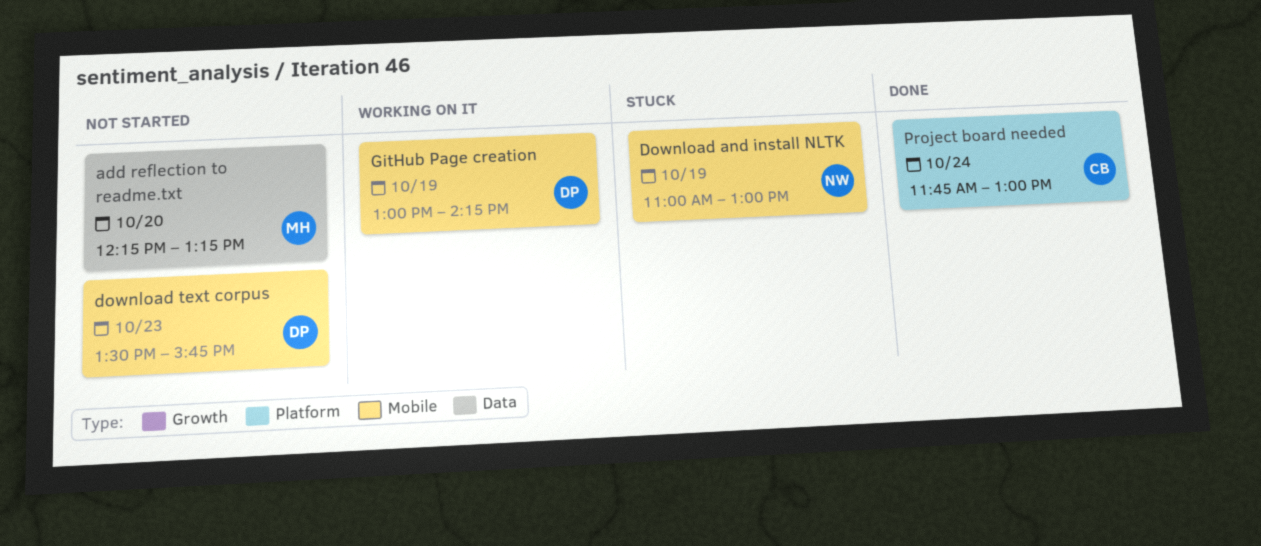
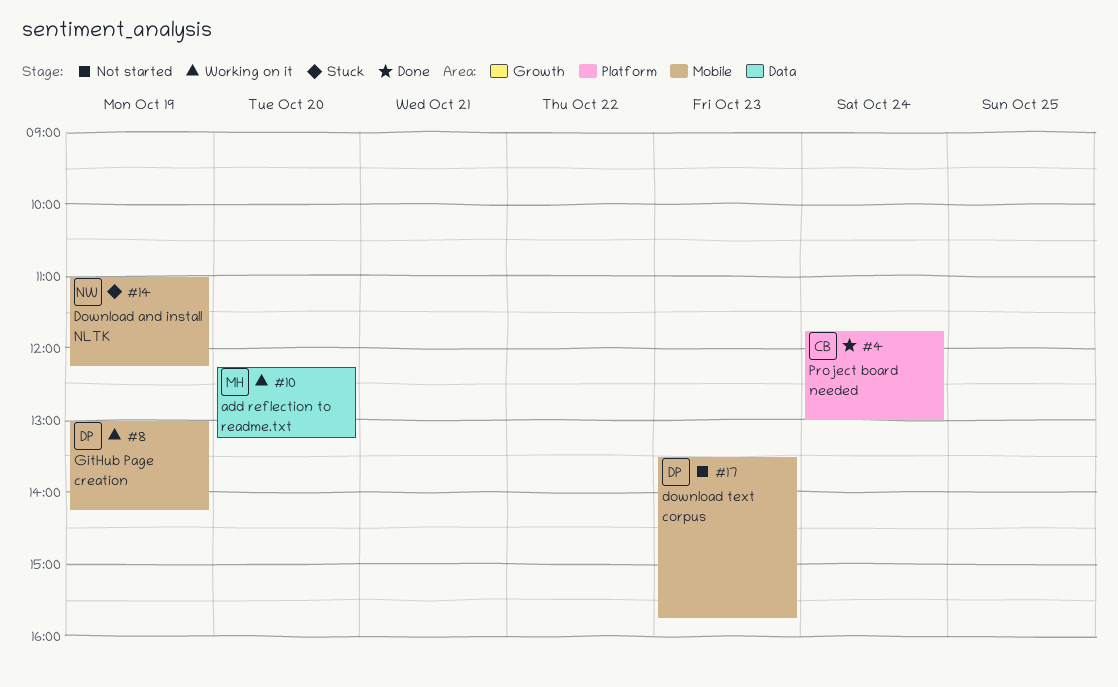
add reflection to readme.txt, status: Not started -> Working on it
Download and install NLTK, ends: 13:00 -> 12:15

